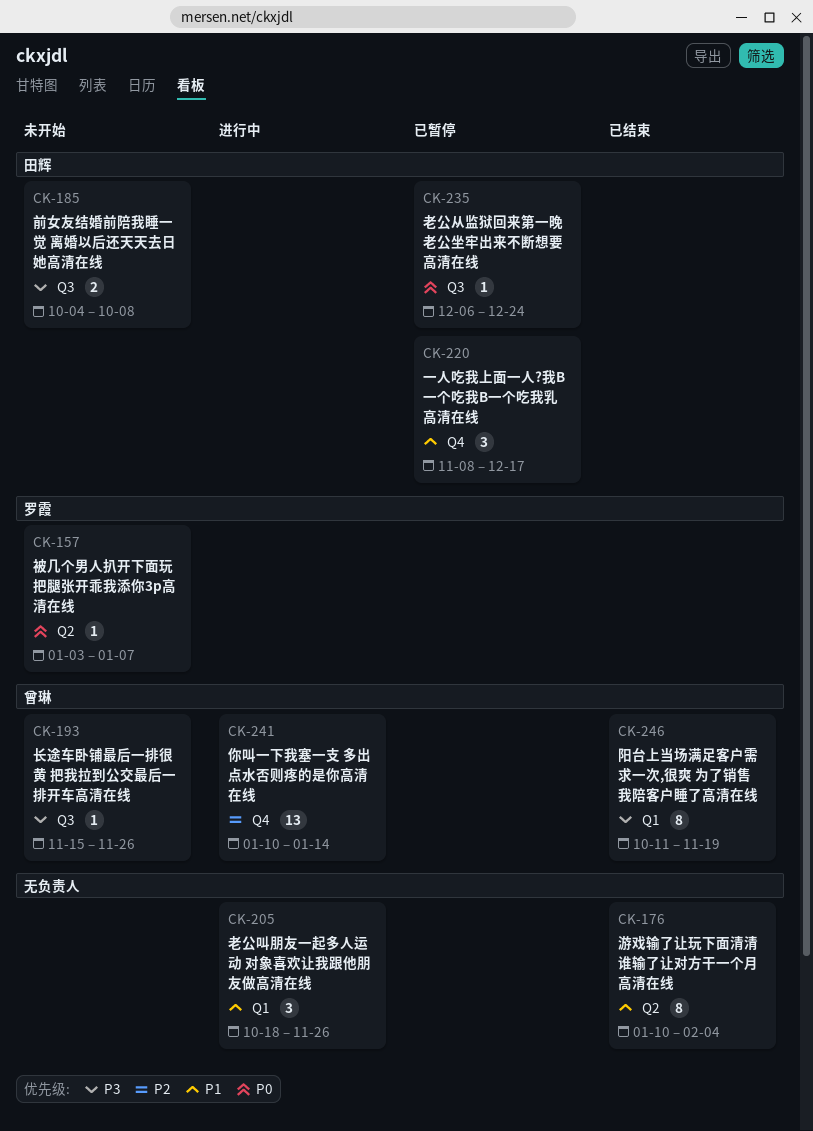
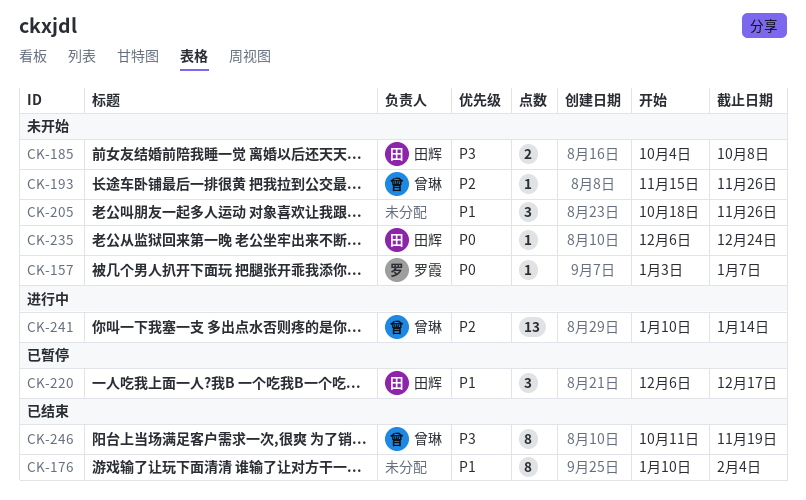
CK-193, priority: P3 -> P2
CK-205, status: 进行中 -> 未开始
CK-220, start: Nov 8 -> Dec 6
CK-235, status: 已暂停 -> 未开始

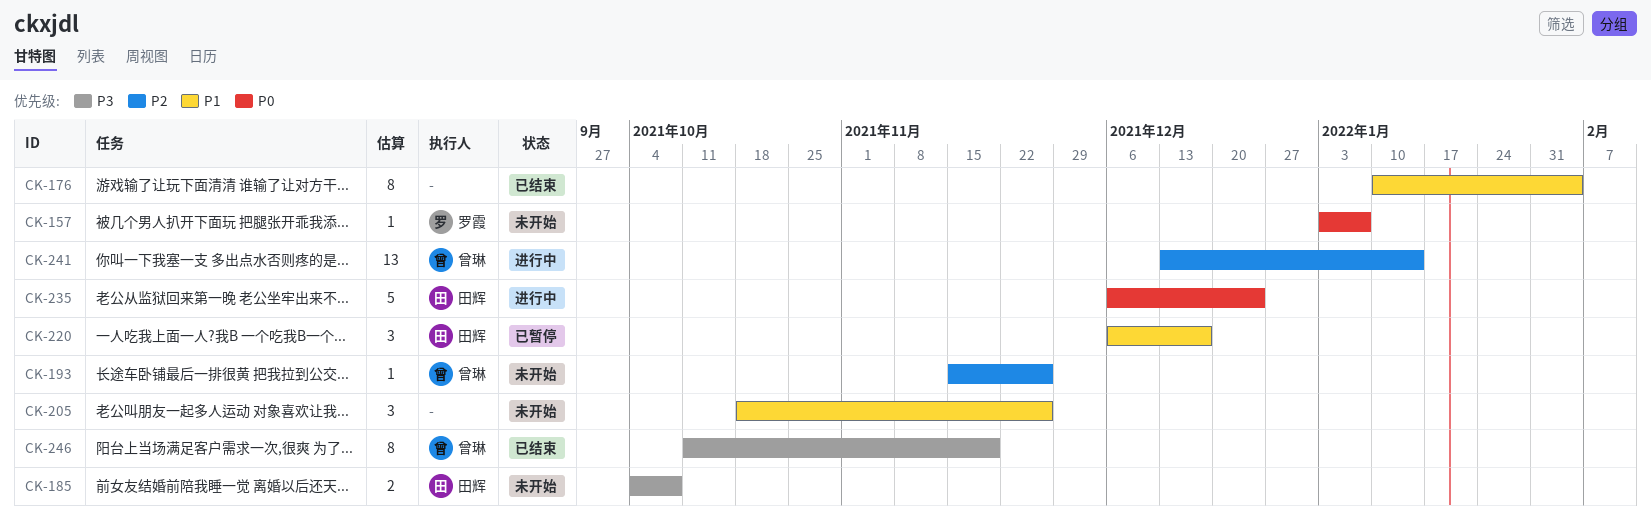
CK-235, status: 未开始 -> 进行中
CK-235, estimate: 1 -> 5
CK-241, start: Jan 10 -> Dec 13

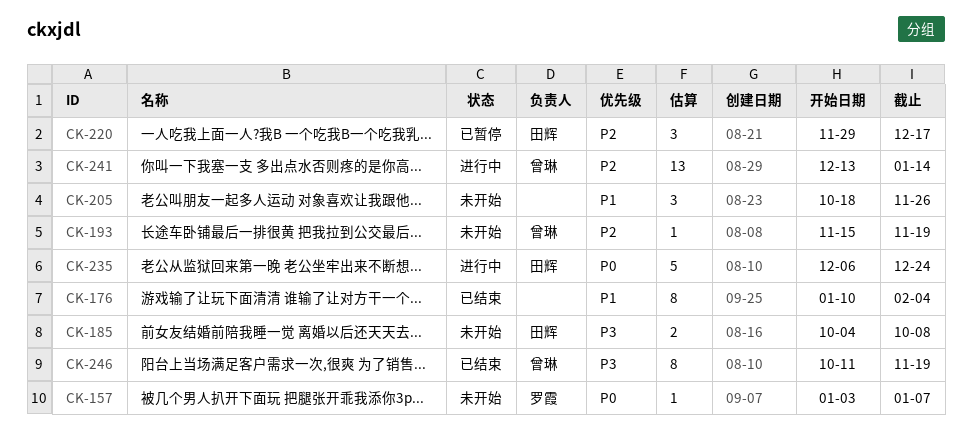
CK-193, due: Nov 26 -> Nov 19
CK-220, priority: P1 -> P2
CK-220, start: Dec 6 -> Nov 29

